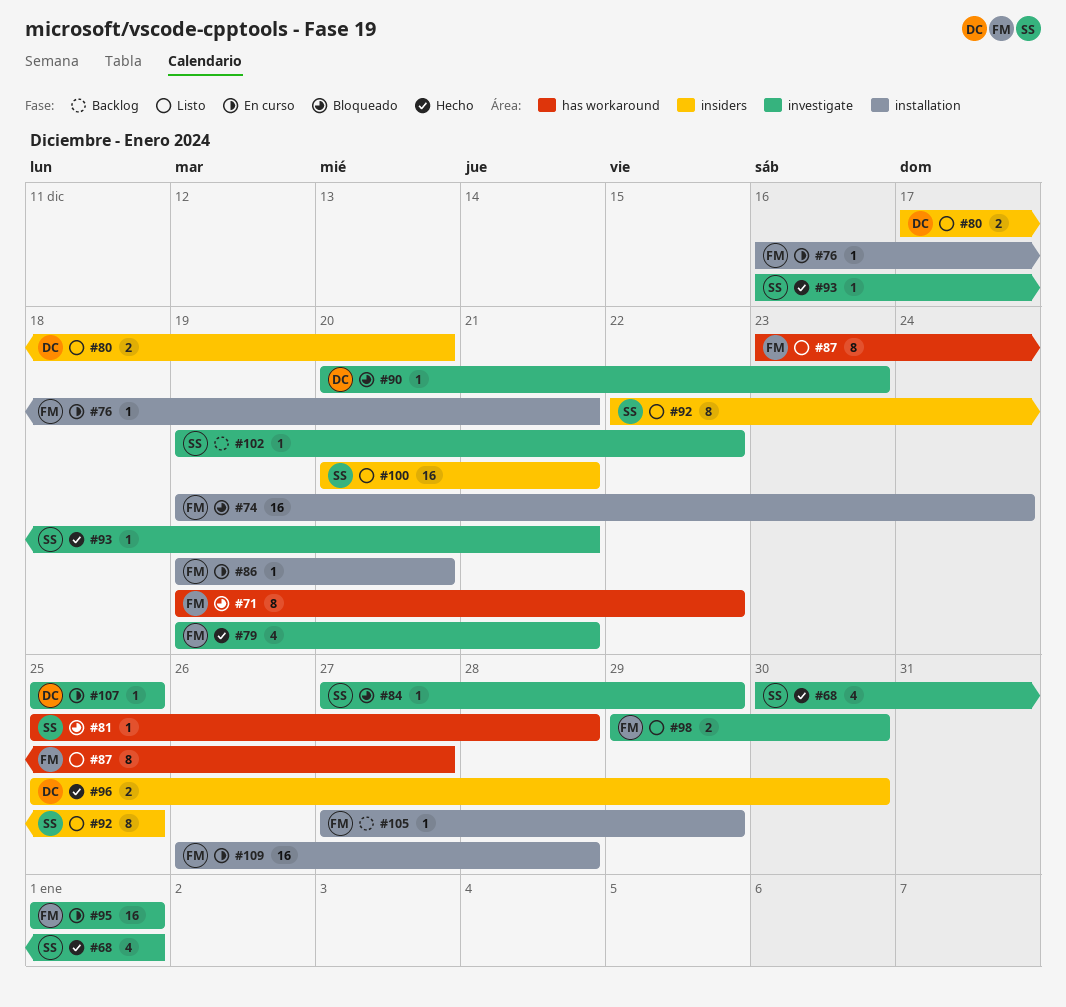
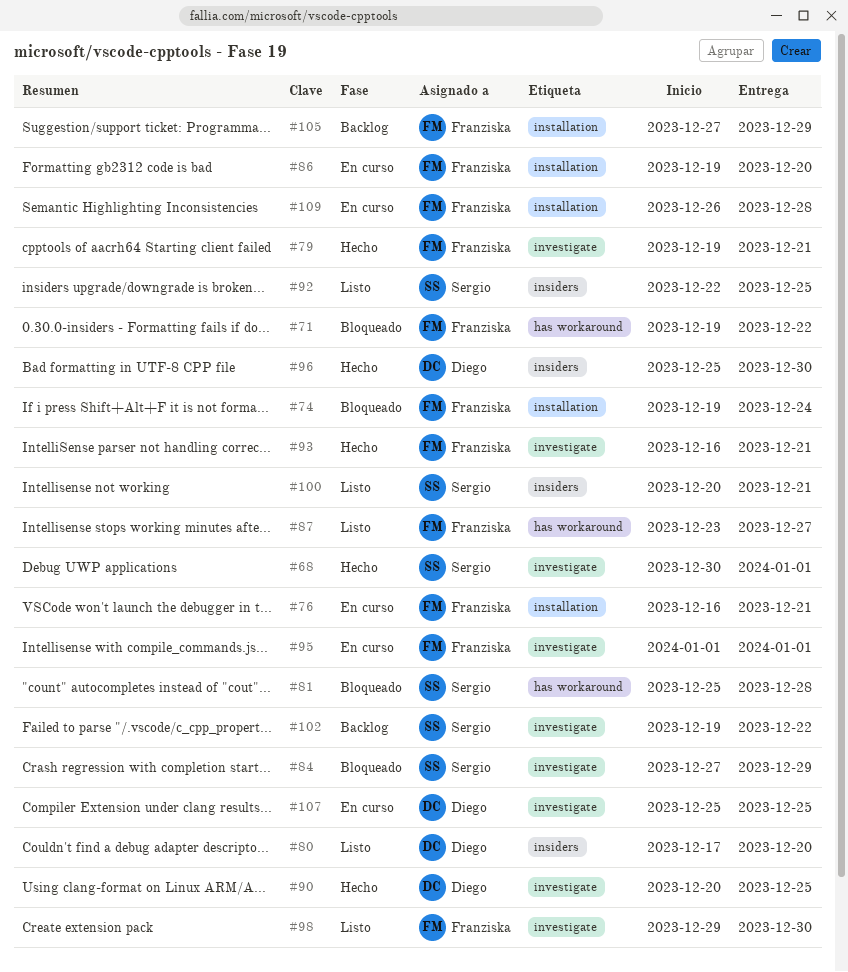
#90, status: Bloqueado -> Hecho
#90, due: Dec 23 -> Dec 25
#93, owner: Sergio -> Franziska

